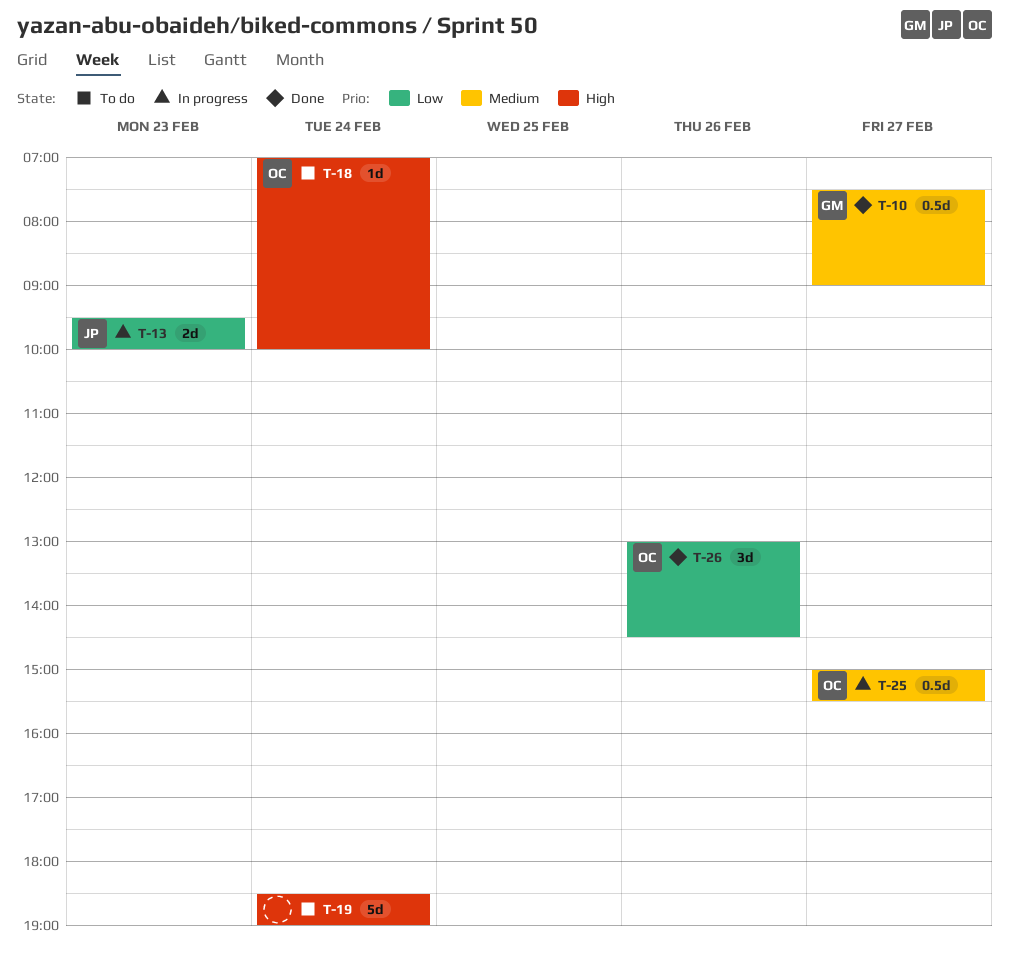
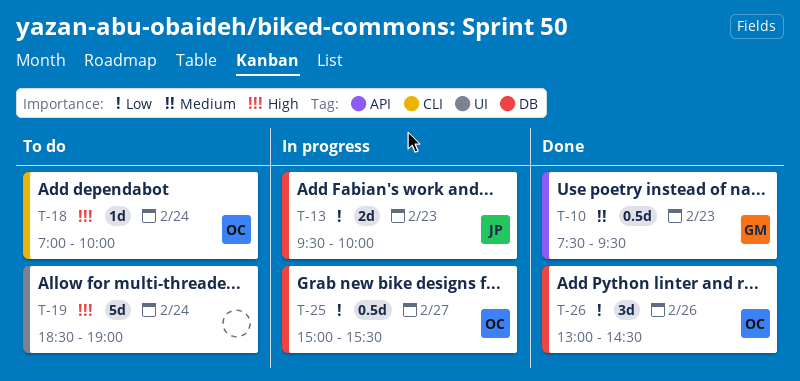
T-10, day: Feb 27 -> Feb 23
T-10, ends: 09:00 -> 09:30
T-25, priority: Medium -> Low

